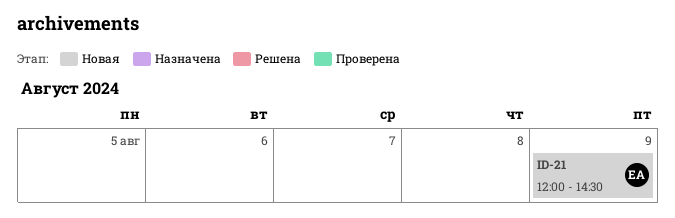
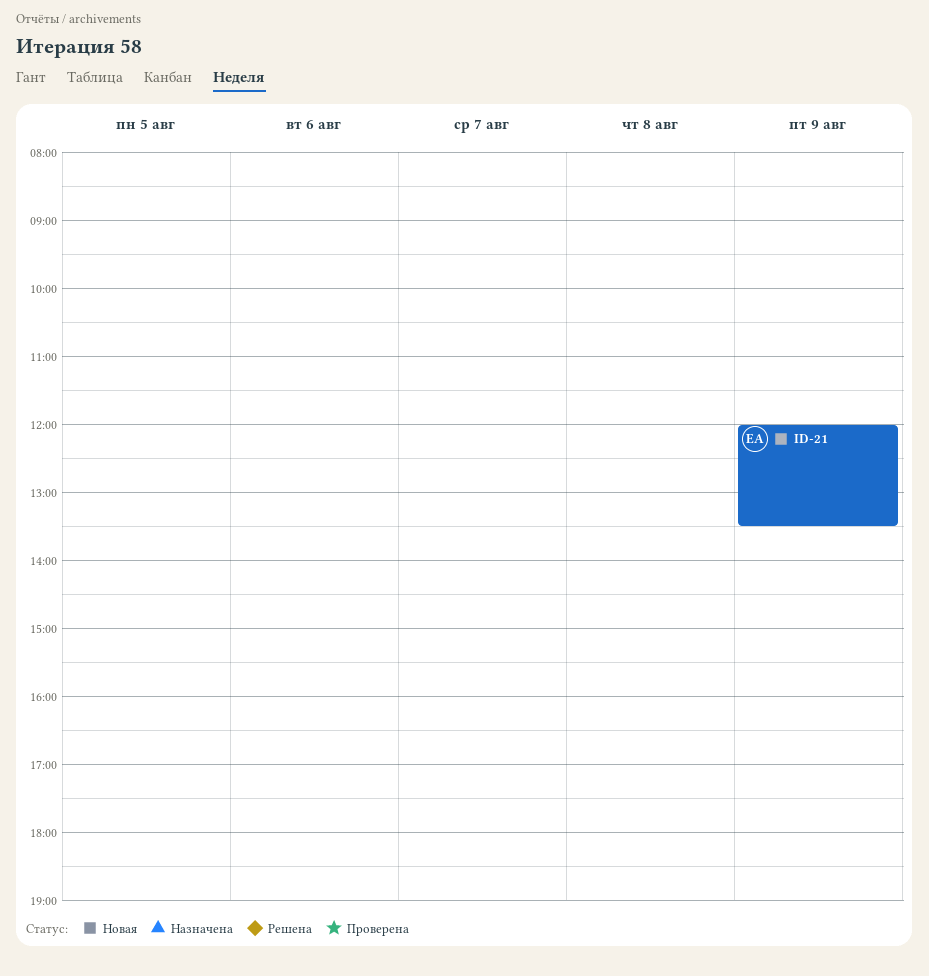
ID-21, ends: 14:30 -> 13:30

